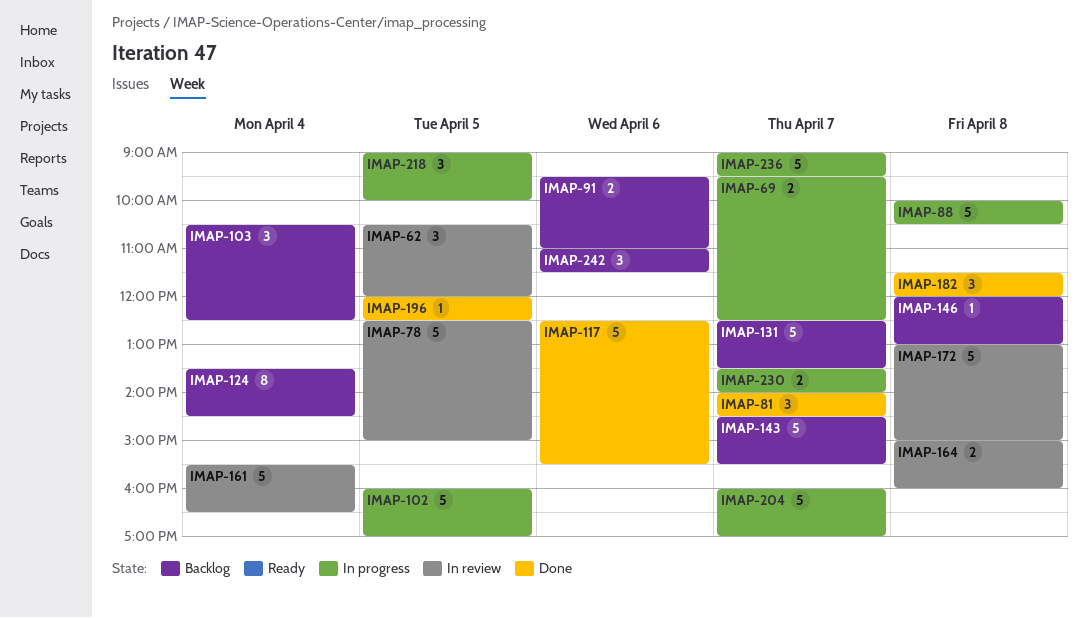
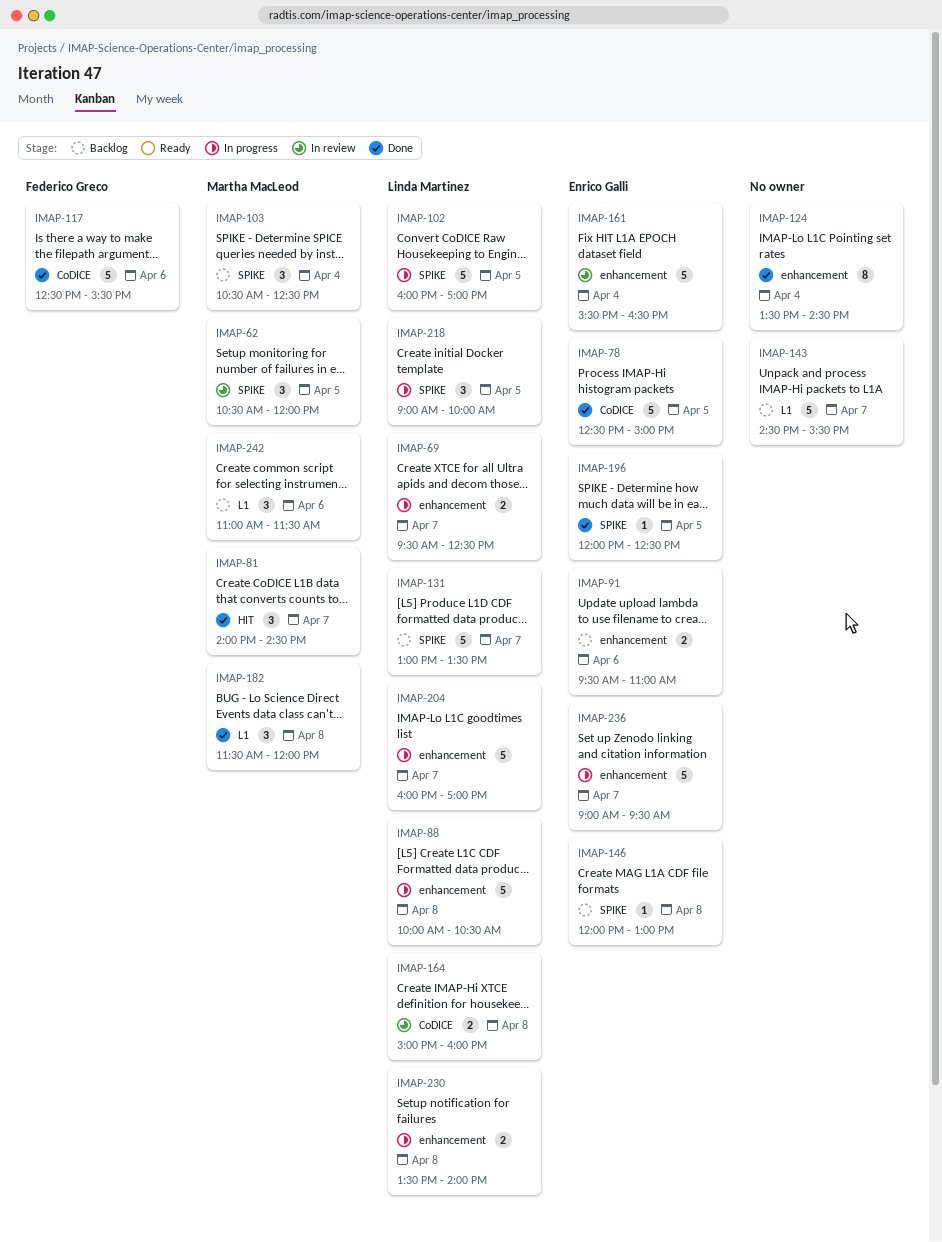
IMAP-78, status: In review -> Done
IMAP-124, status: Backlog -> Done
IMAP-131, begins: 12:30 -> 13:00
IMAP-172: present -> none
IMAP-230, day: Apr 7 -> Apr 8

